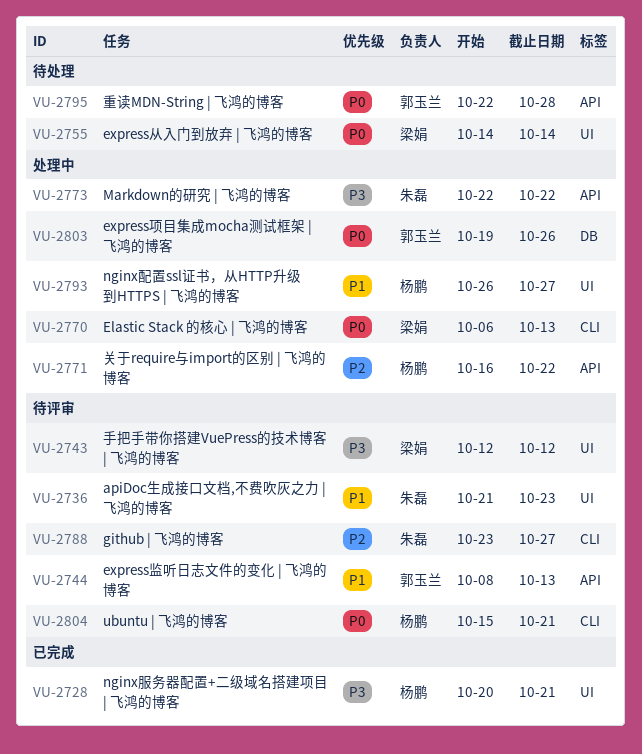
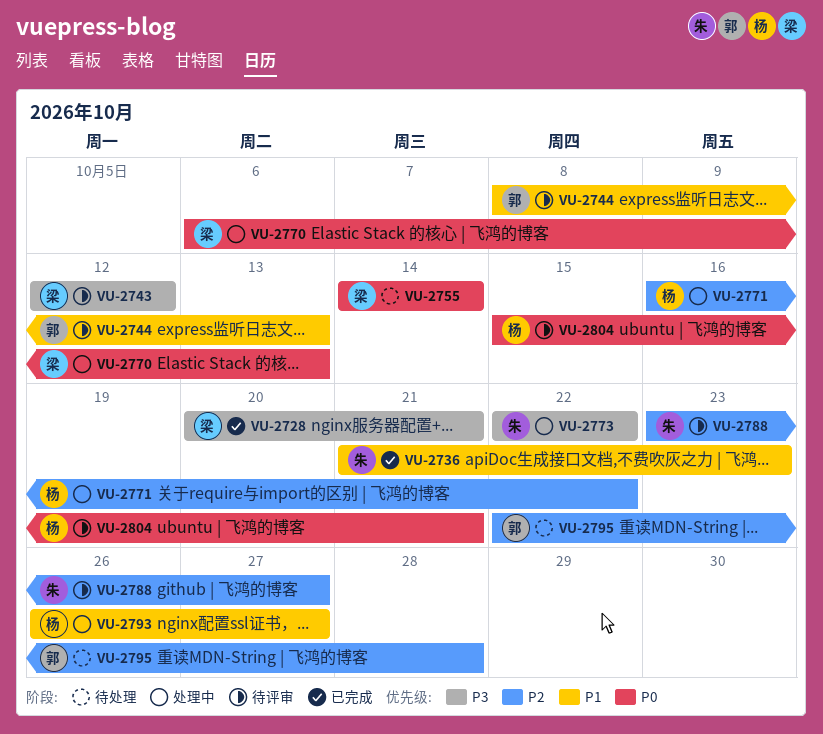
VU-2728, owner: 杨鹏 -> 梁娟
VU-2736, status: 待评审 -> 已完成
VU-2795, priority: P0 -> P2
VU-2803: present -> none

